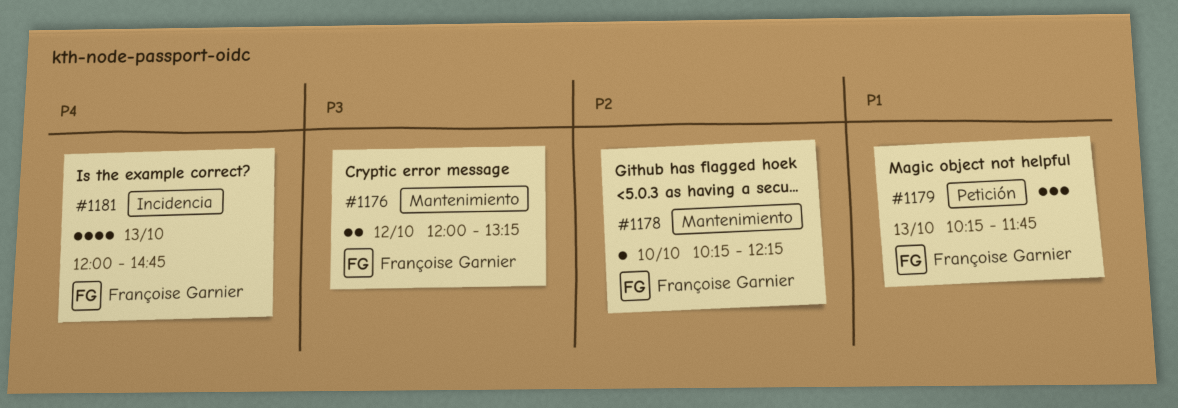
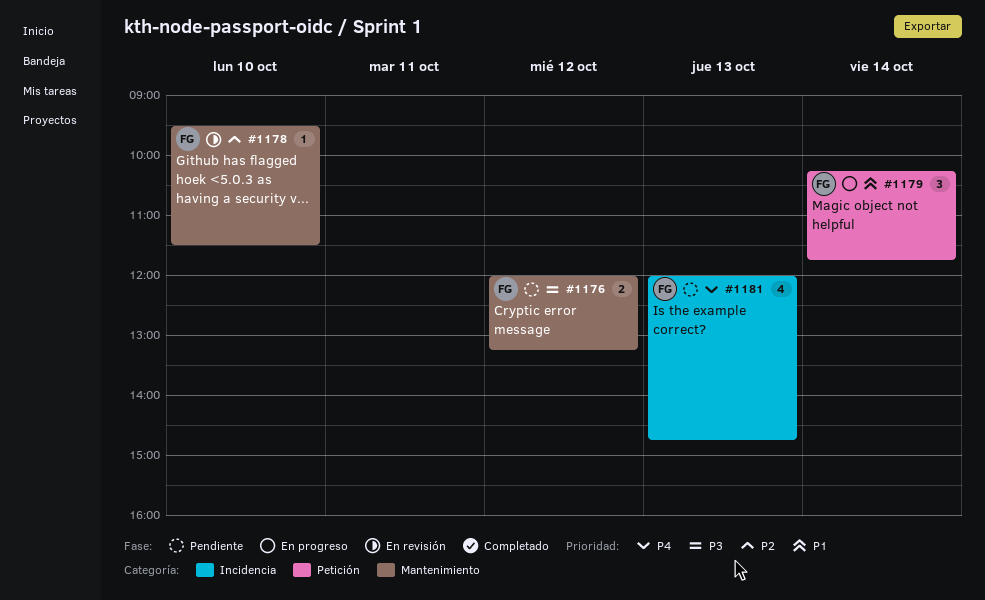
#1178, begins: 10:15 -> 09:30
#1178, ends: 12:15 -> 11:30
#1179, day: Oct 13 -> Oct 14

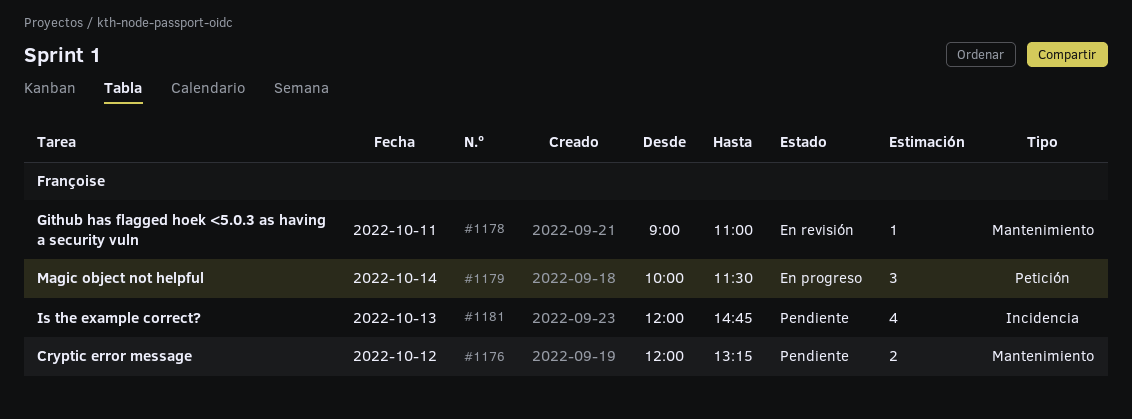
#1178, day: Oct 10 -> Oct 11
#1178, begins: 09:30 -> 09:00
#1178, ends: 11:30 -> 11:00
#1179, begins: 10:15 -> 10:00
#1179, ends: 11:45 -> 11:30

